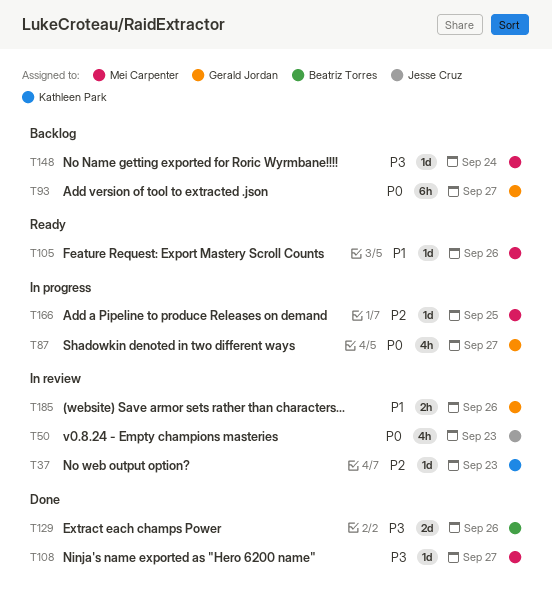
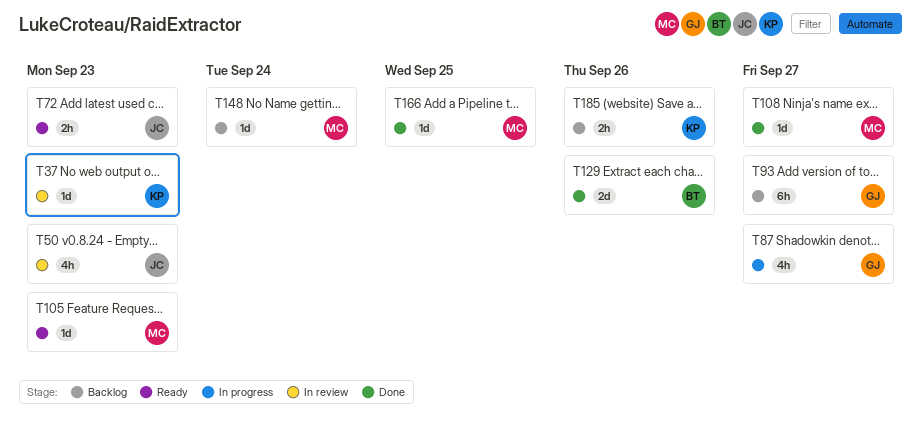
T72: none -> present
T105, due: Sep 26 -> Sep 23
T166, status: In progress -> Done
T185, status: In review -> Backlog
T185, owner: Gerald Jordan -> Kathleen Park

